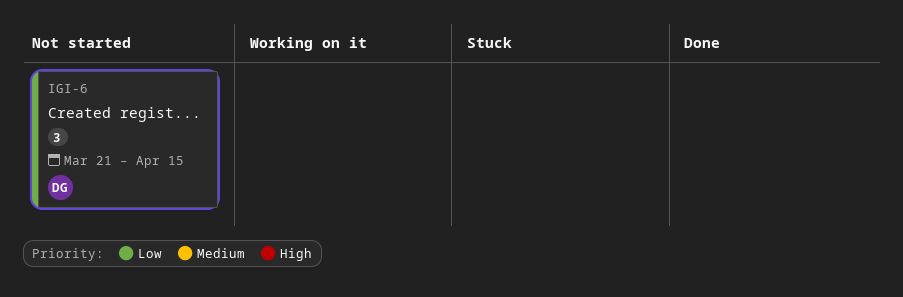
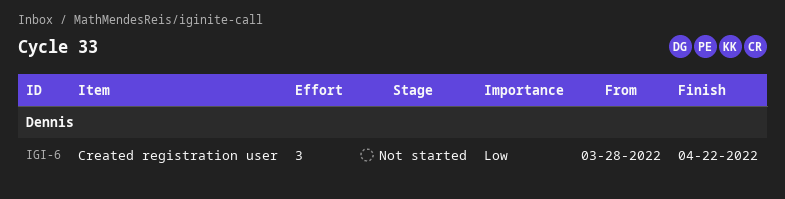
IGI-6, start: Mar 21 -> Mar 28
IGI-6, due: Apr 15 -> Apr 22

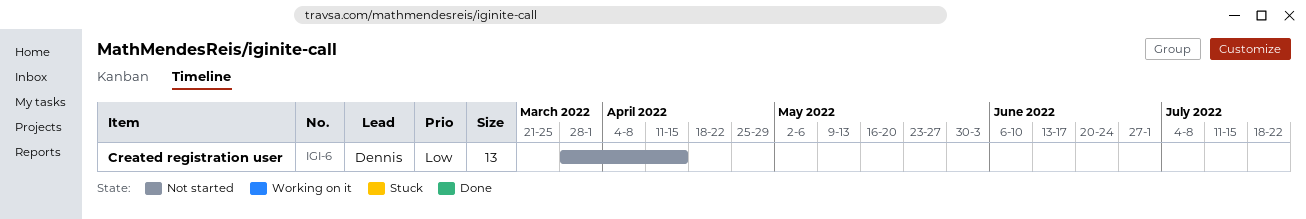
IGI-6, estimate: 3 -> 13
IGI-6, due: Apr 22 -> Apr 15

